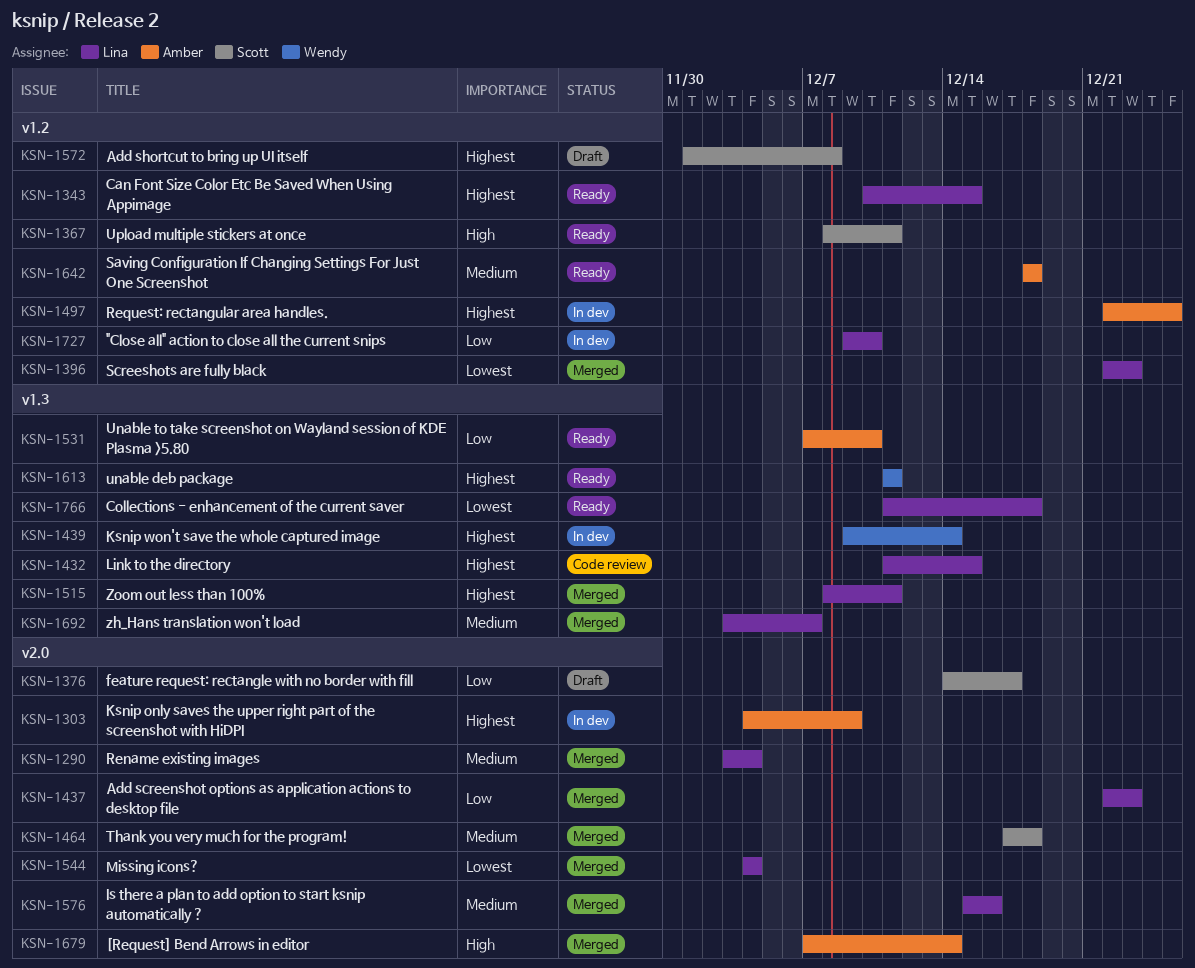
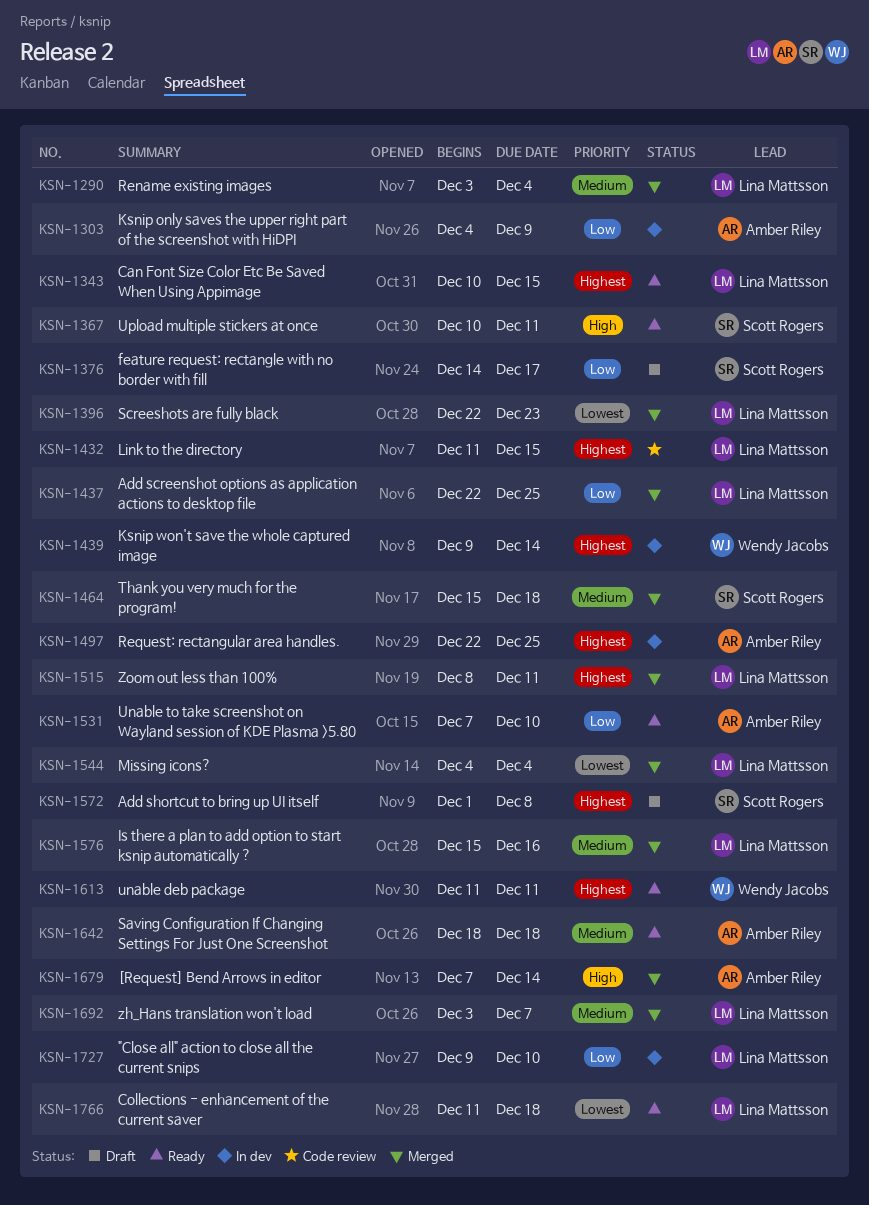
KSN-1303, priority: Highest -> Low
KSN-1367, start: Dec 8 -> Dec 10
KSN-1437, due: Dec 23 -> Dec 25
KSN-1464, start: Dec 17 -> Dec 15

